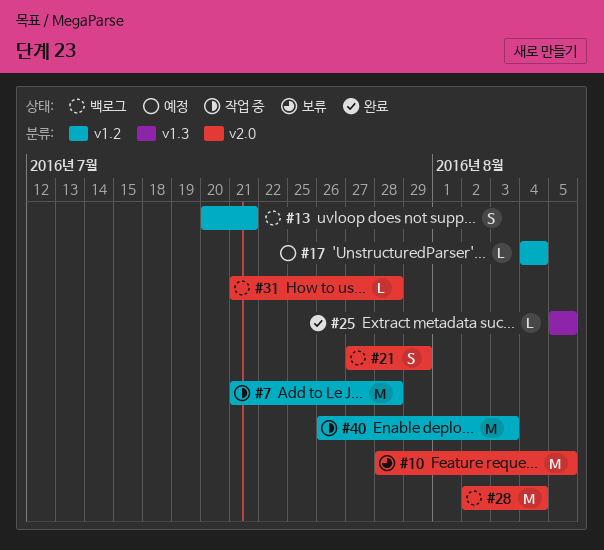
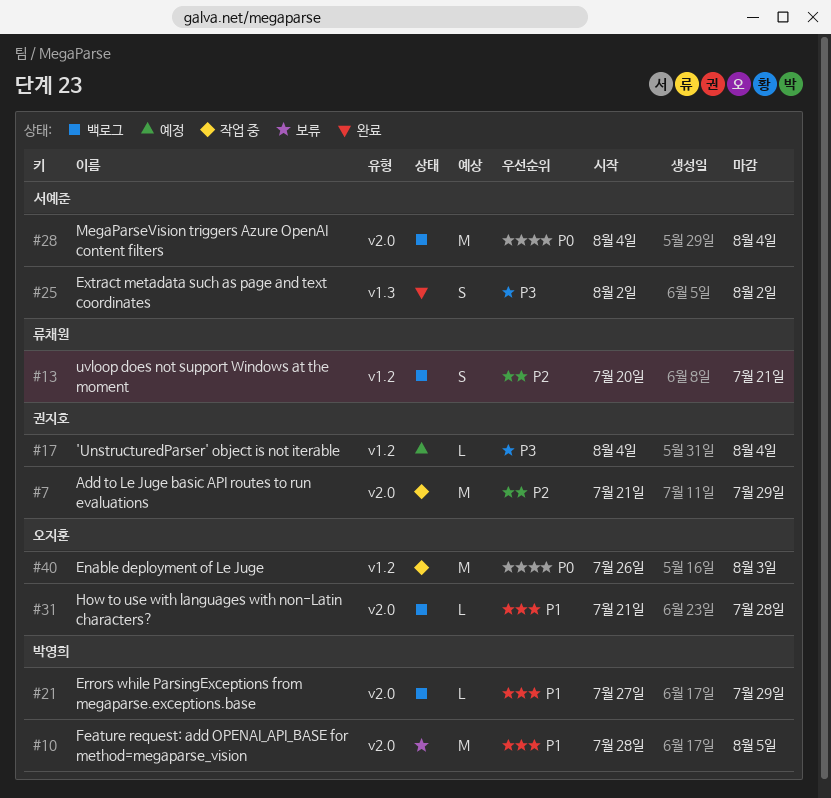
#7, label: v1.2 -> v2.0
#7, due: Jul 28 -> Jul 29
#21, estimate: S -> L
#25, estimate: L -> S
#25, start: Aug 5 -> Aug 2
#25, due: Aug 5 -> Aug 2
#28, start: Aug 2 -> Aug 4

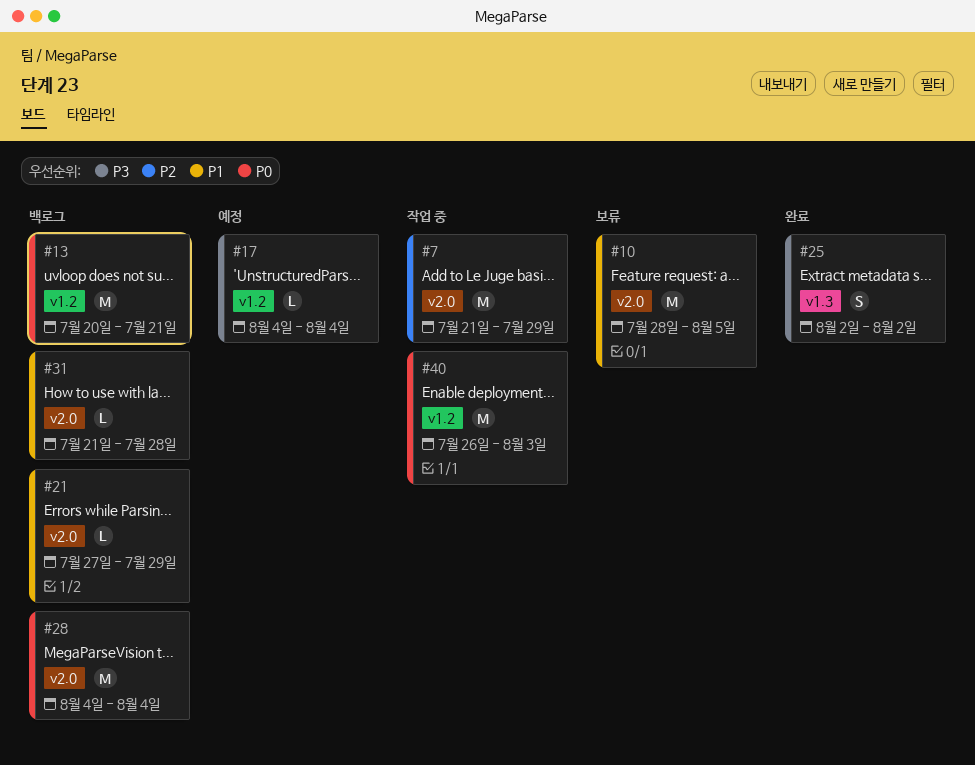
#13, priority: P2 -> P0
#13, estimate: S -> M

